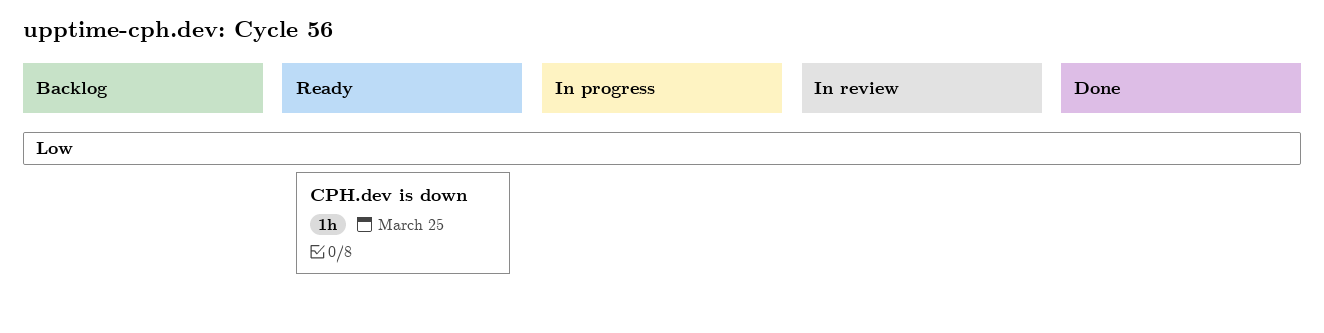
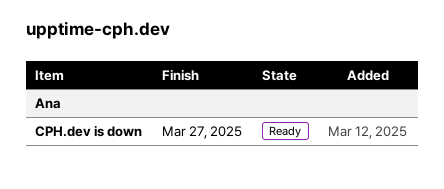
CPH.dev is down, due: Mar 25 -> Mar 27

